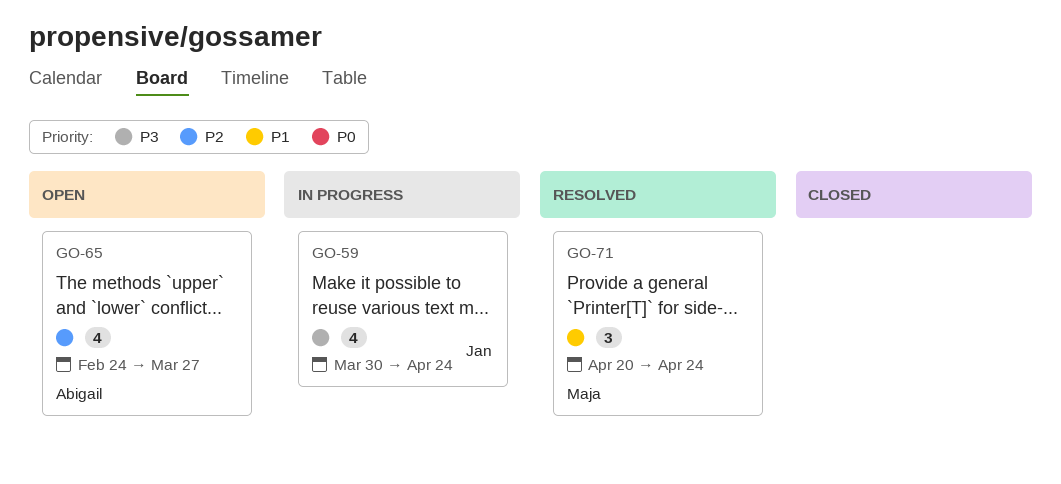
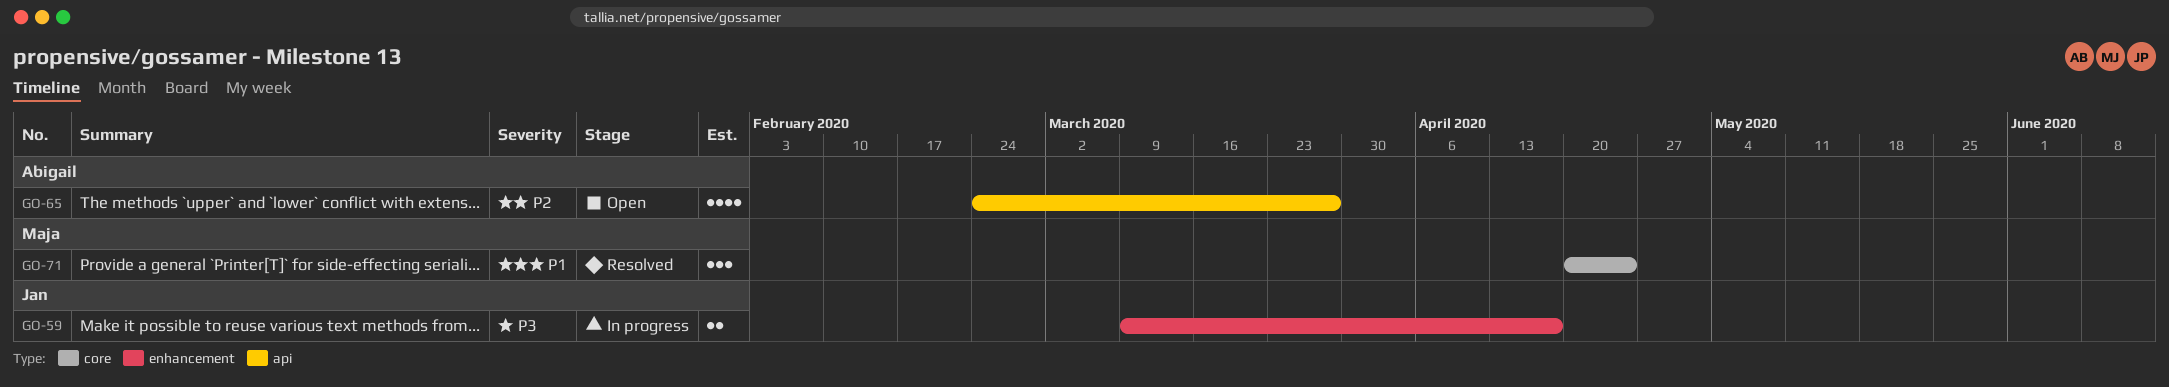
GO-59, estimate: 4 -> 2
GO-59, start: Mar 30 -> Mar 9
GO-59, due: Apr 24 -> Apr 17

